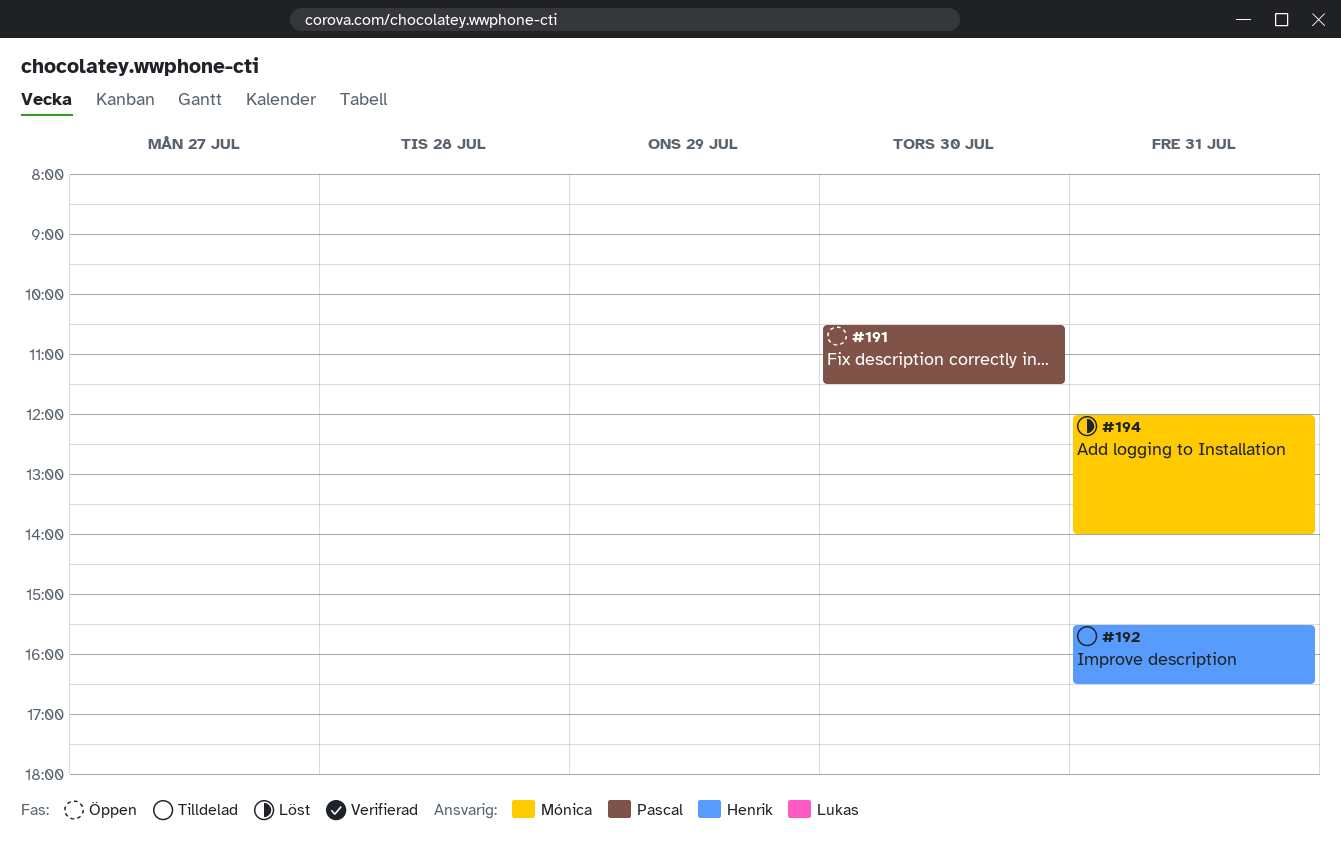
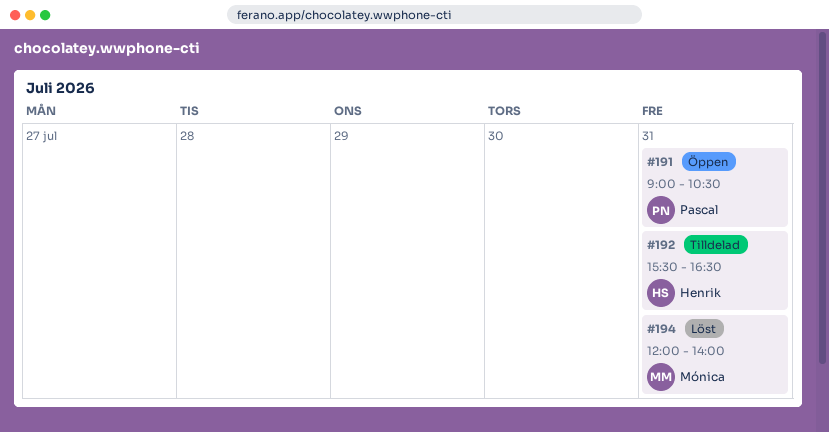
#191, day: Jul 30 -> Jul 31
#191, begins: 10:30 -> 09:00
#191, ends: 11:30 -> 10:30

